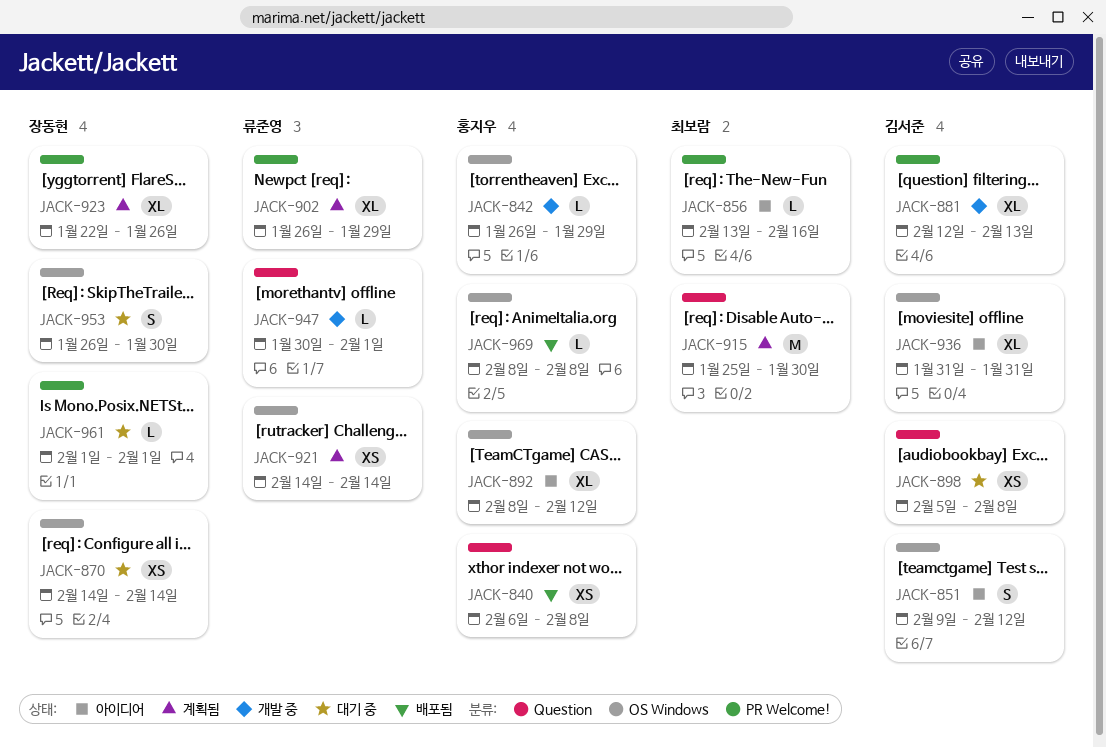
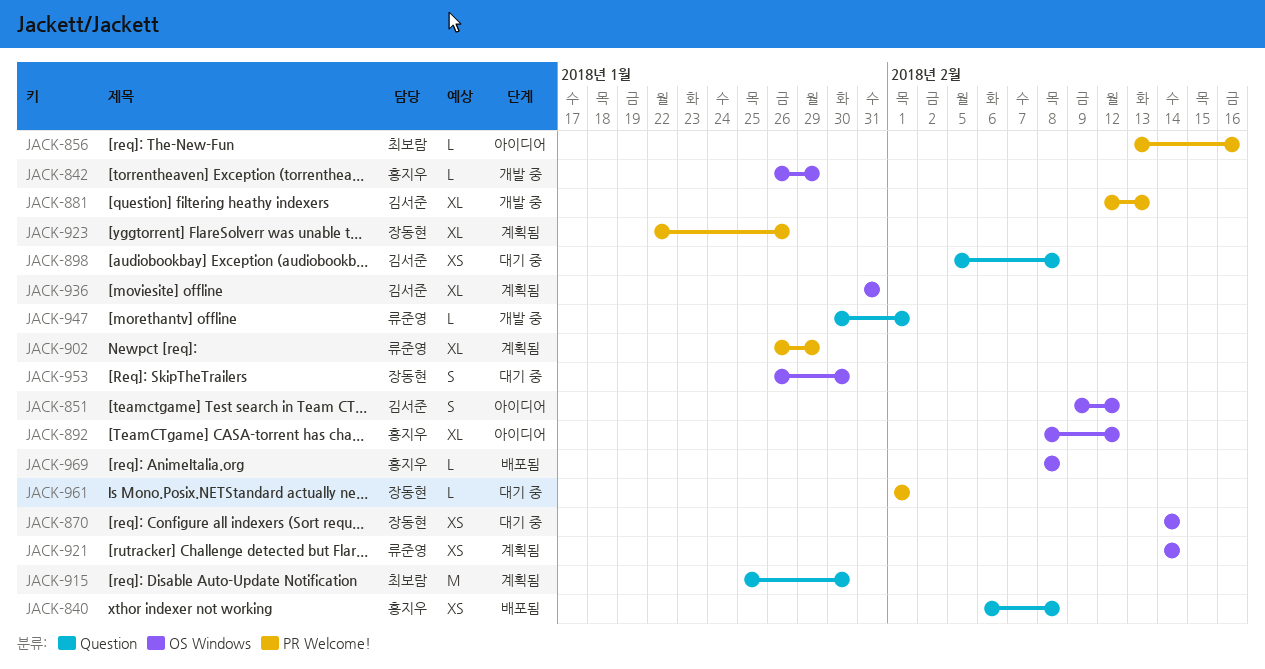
JACK-936, status: 아이디어 -> 계획됨

